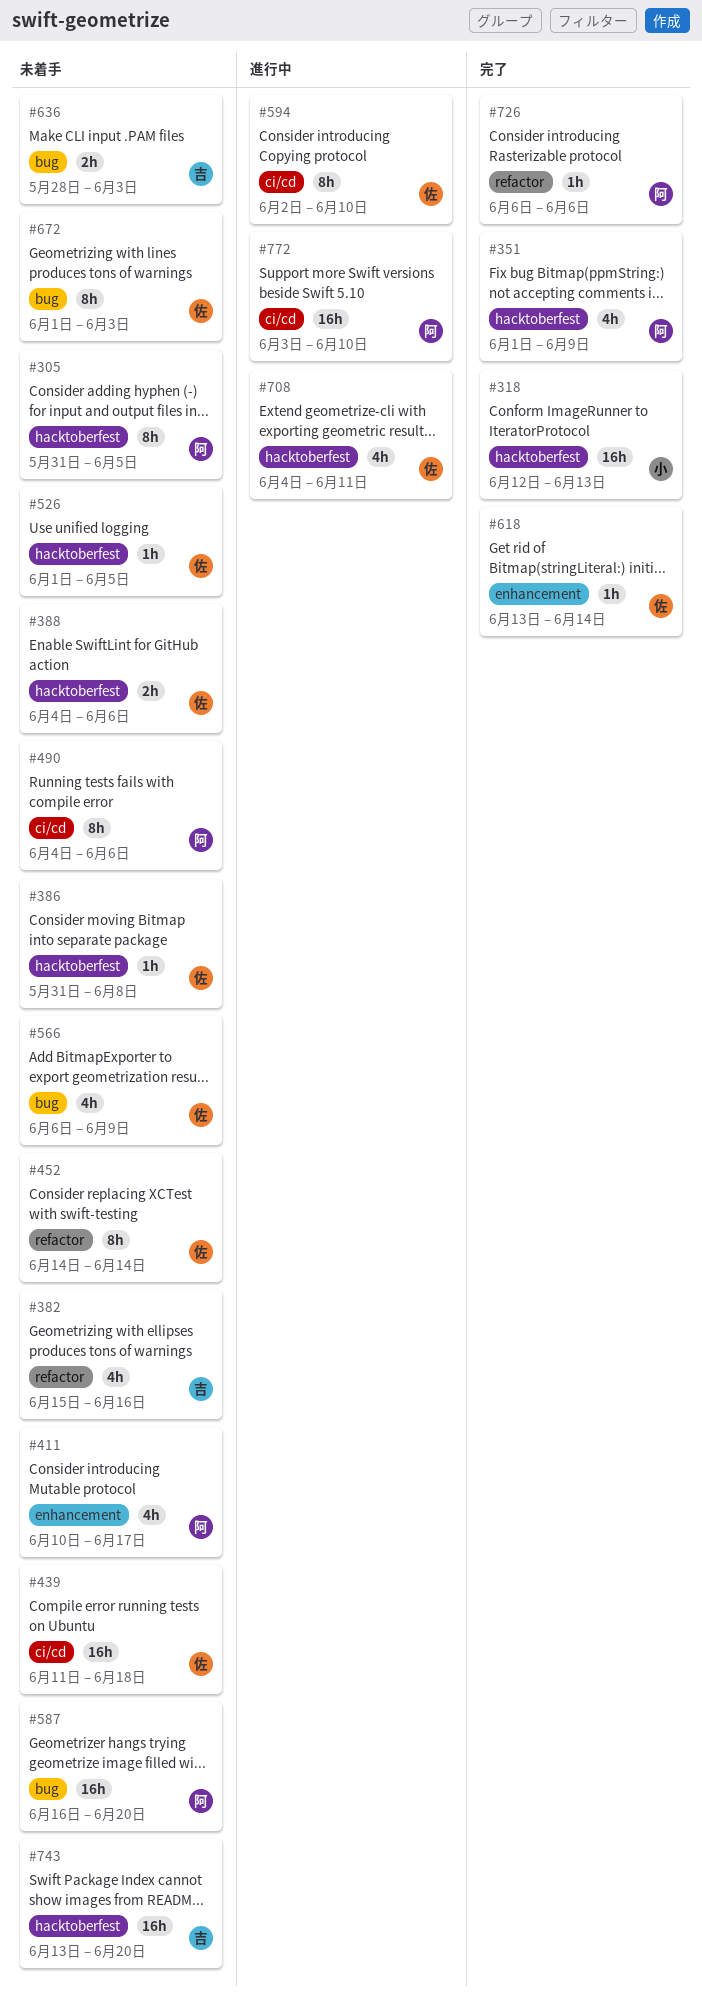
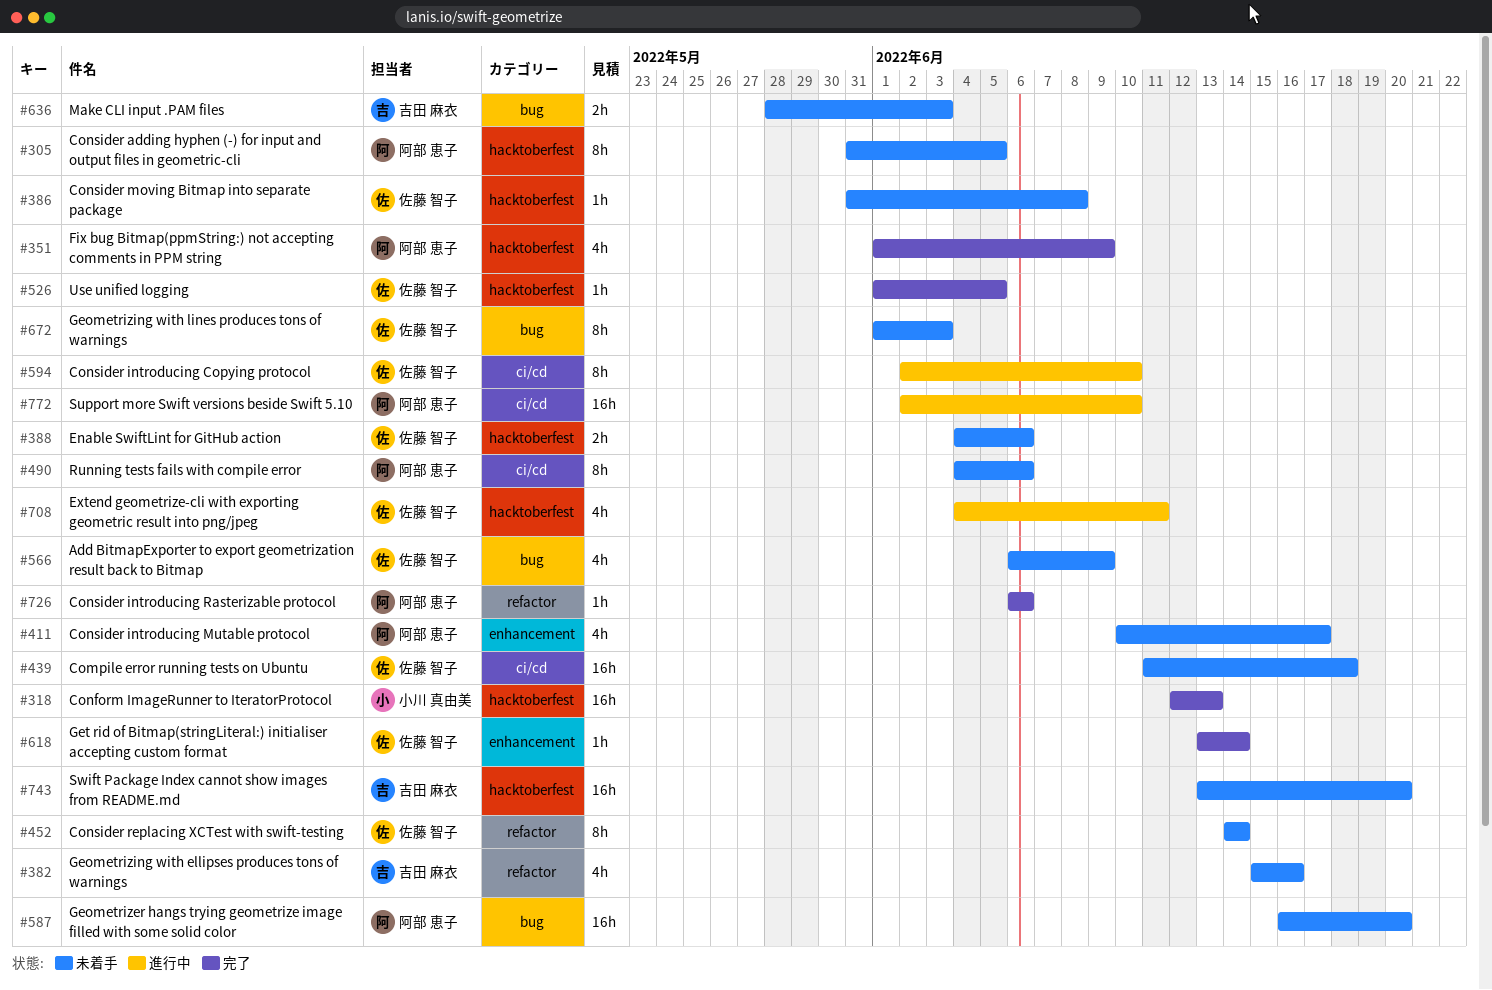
#526, status: 未着手 -> 完了
#772, start: Jun 3 -> Jun 2

